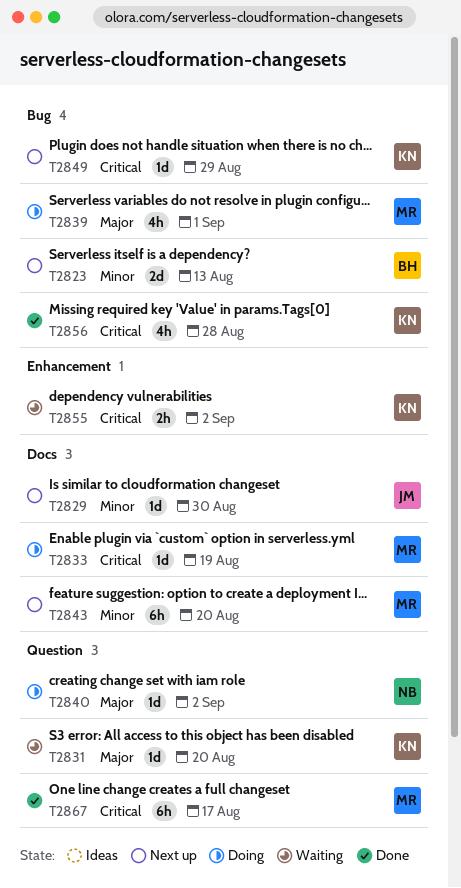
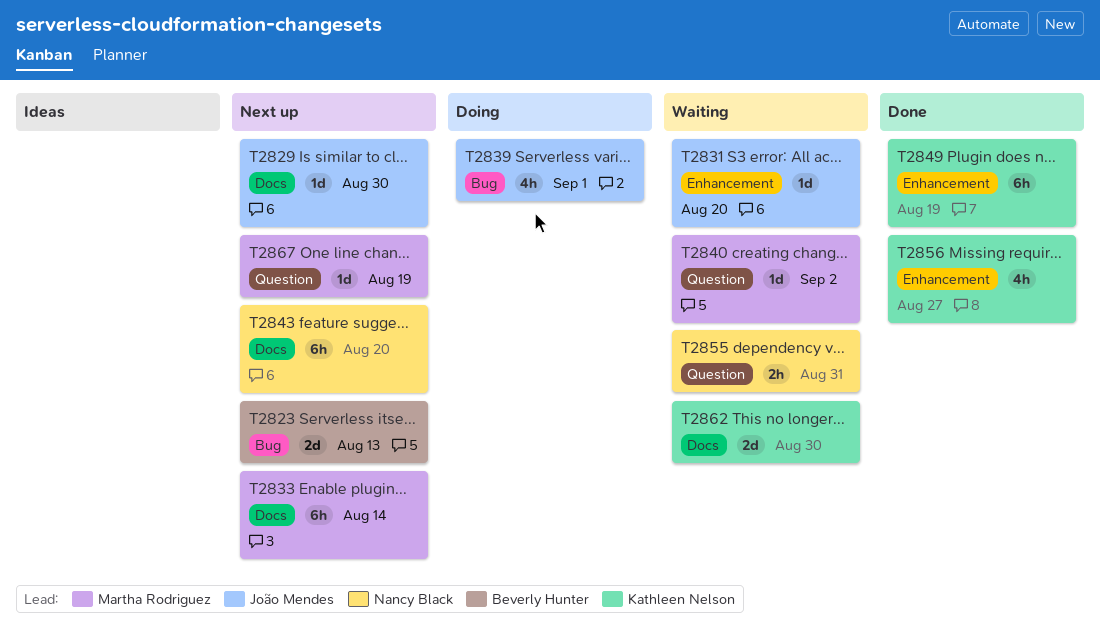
T2831, owner: Kathleen Nelson -> João Mendes
T2831, label: Question -> Enhancement
T2833, status: Doing -> Next up
T2833, estimate: 1d -> 6h
T2833, due: Aug 19 -> Aug 14
T2839, owner: Martha Rodriguez -> João Mendes
T2840, status: Doing -> Waiting
T2840, owner: Nancy Black -> Martha Rodriguez
T2843, owner: Martha Rodriguez -> Nancy Black
T2849, status: Next up -> Done
T2849, label: Bug -> Enhancement
T2849, estimate: 1d -> 6h
T2849, due: Aug 29 -> Aug 19
T2855, owner: Kathleen Nelson -> Nancy Black
T2855, label: Enhancement -> Question
T2855, due: Sep 2 -> Aug 31
T2856, label: Bug -> Enhancement
T2856, due: Aug 28 -> Aug 27
T2862: none -> present
T2867, status: Done -> Next up
T2867, estimate: 6h -> 1d
T2867, due: Aug 17 -> Aug 19

